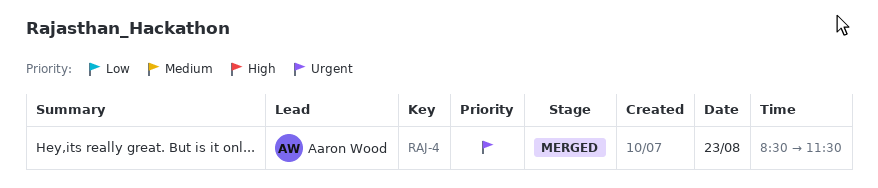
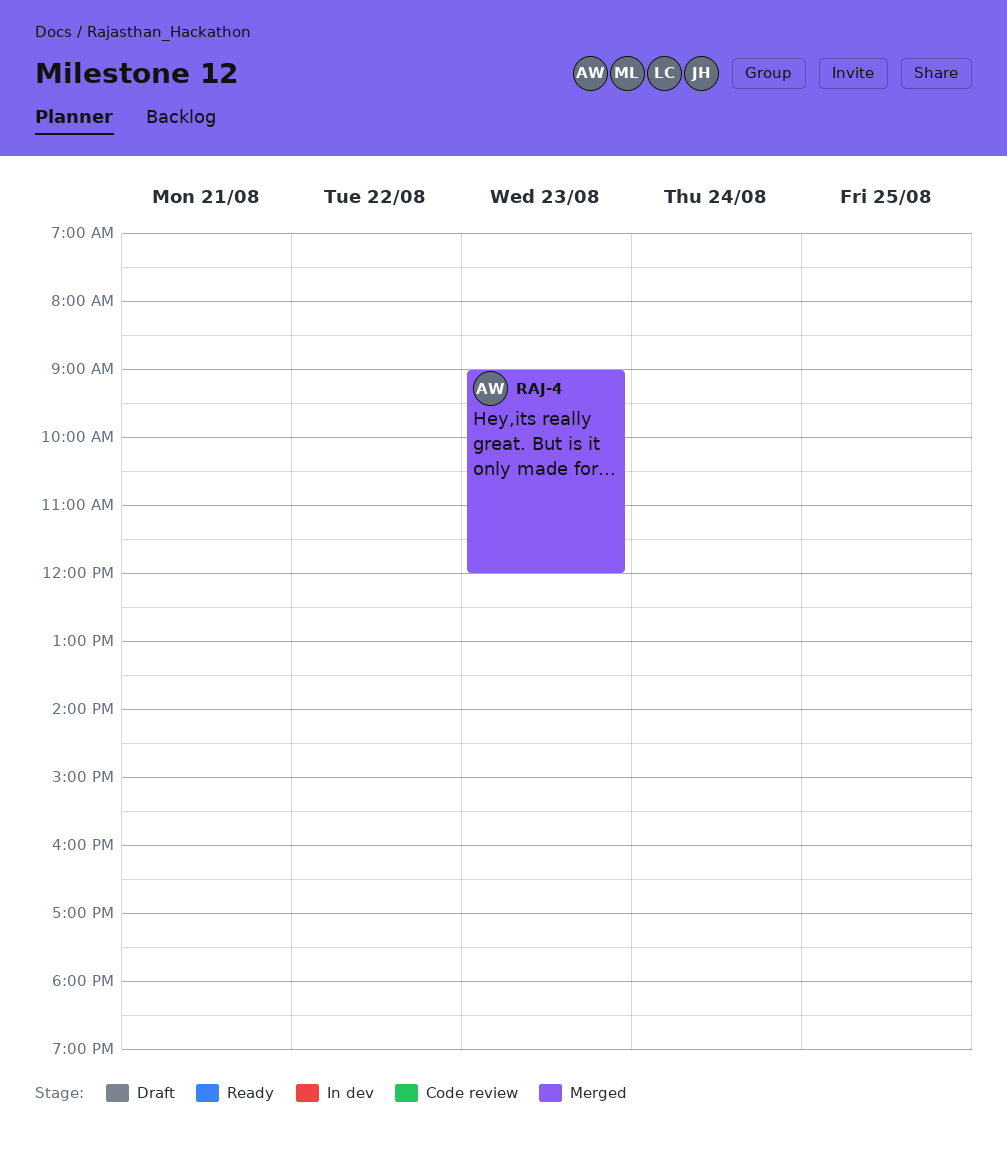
RAJ-4, begins: 08:30 -> 09:00
RAJ-4, ends: 11:30 -> 12:00

